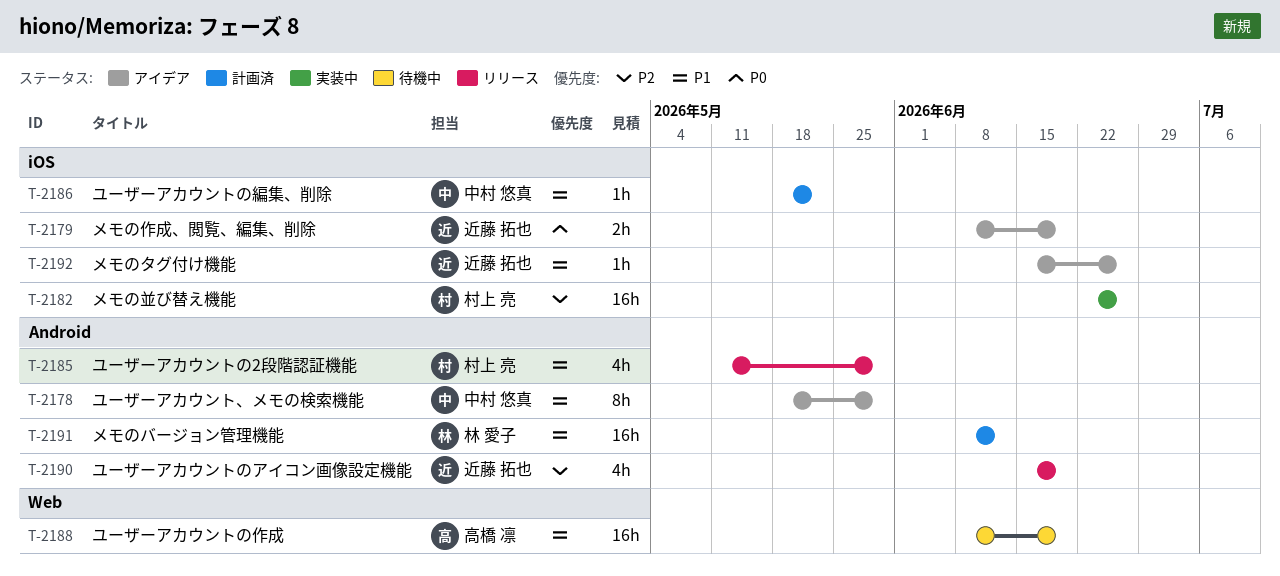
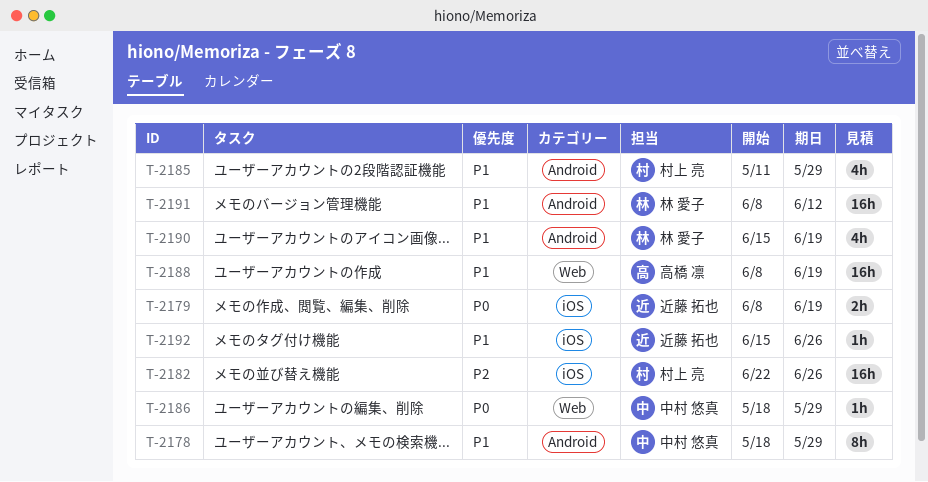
T-2186, priority: P1 -> P0
T-2186, label: iOS -> Web
T-2186, due: May 22 -> May 29
T-2190, owner: 近藤 拓也 -> 林 愛子
T-2190, priority: P2 -> P1

